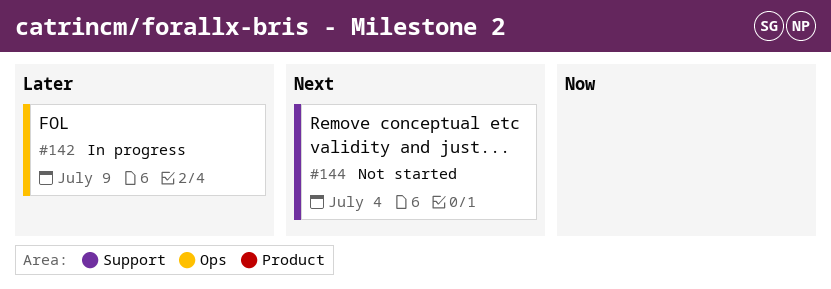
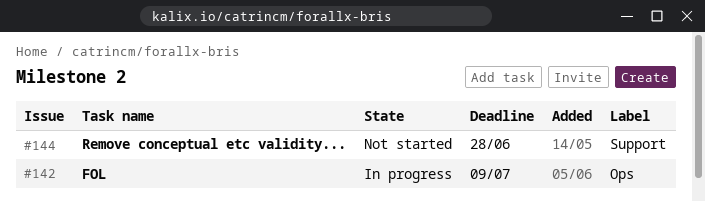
#144, due: Jul 4 -> Jun 28

